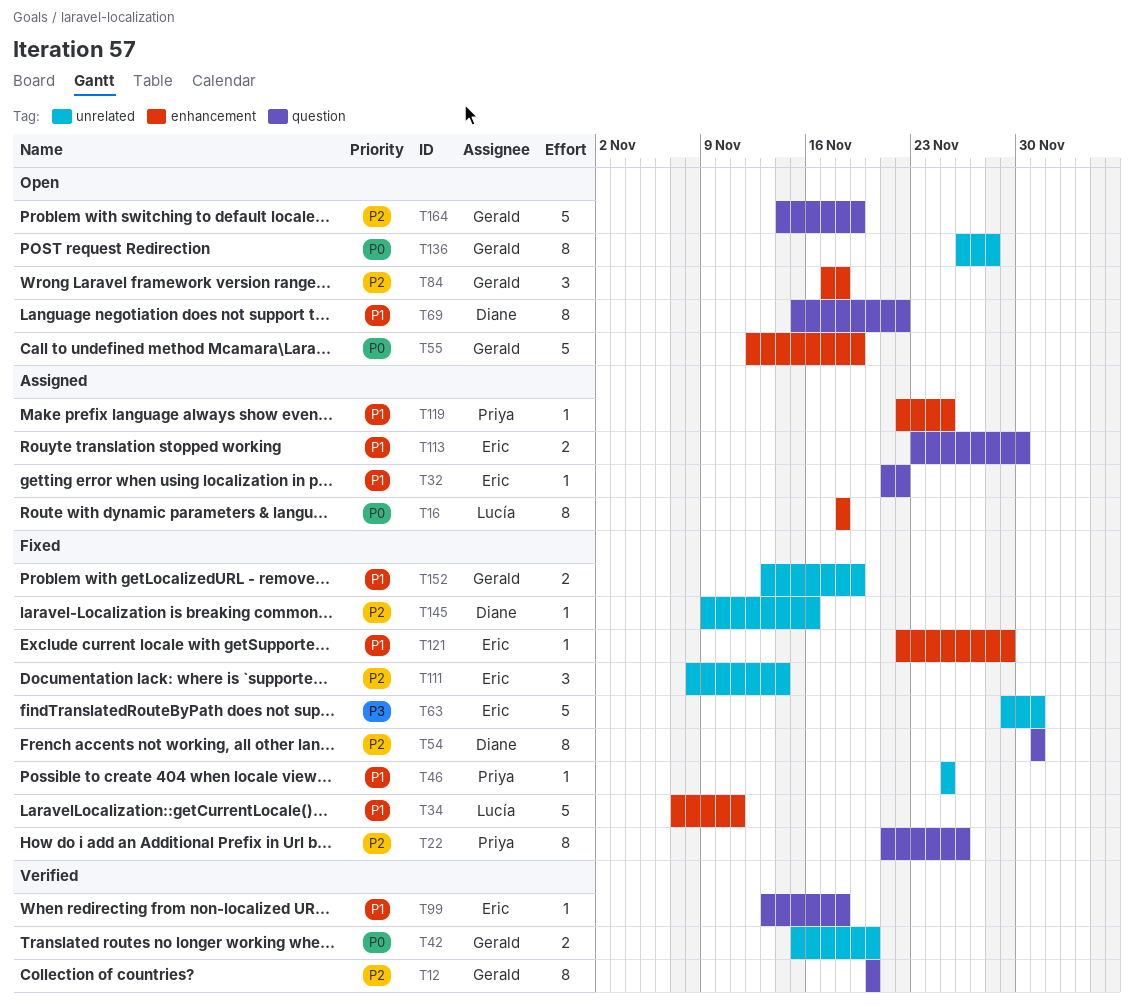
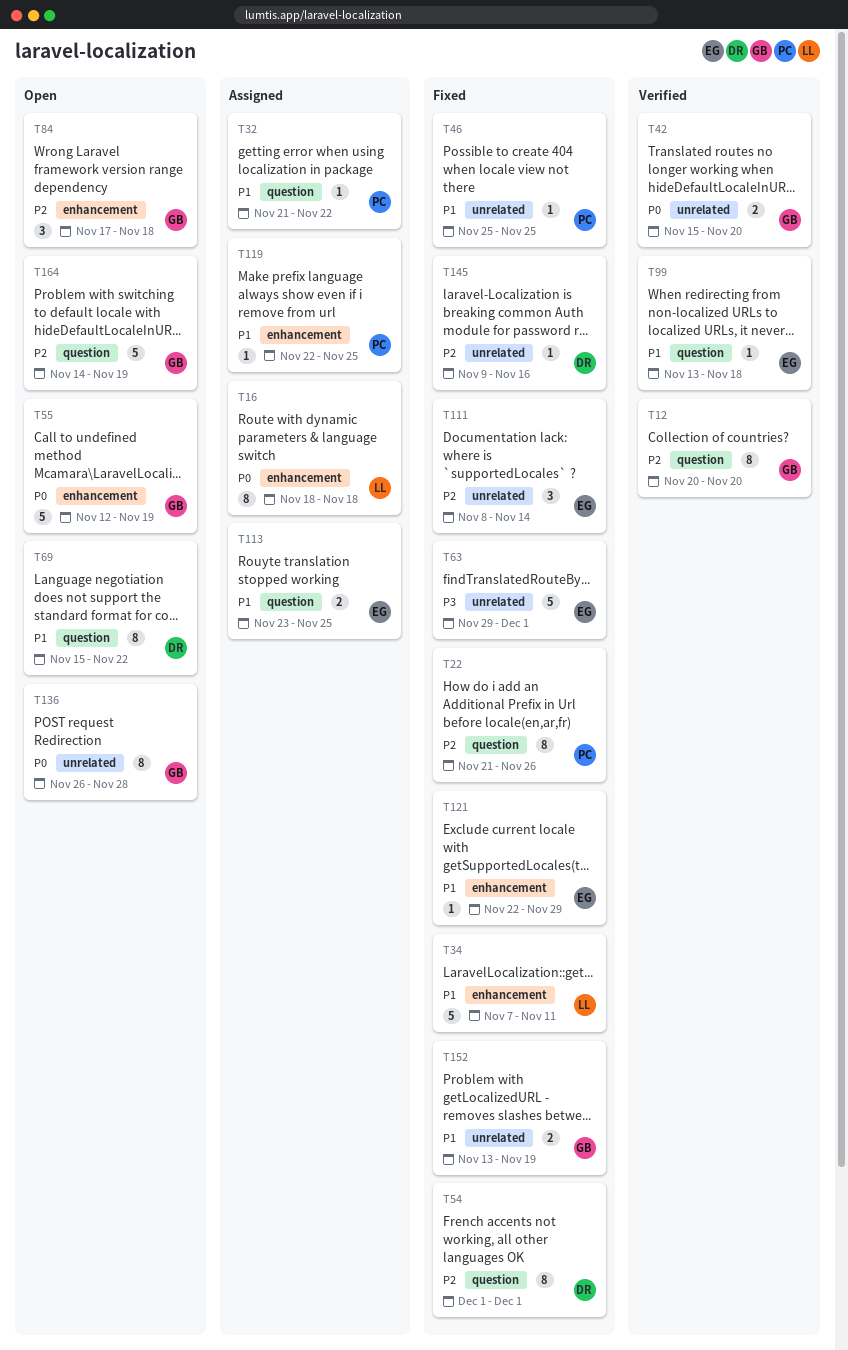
T32, owner: Eric -> Priya
T113, due: Nov 30 -> Nov 25

